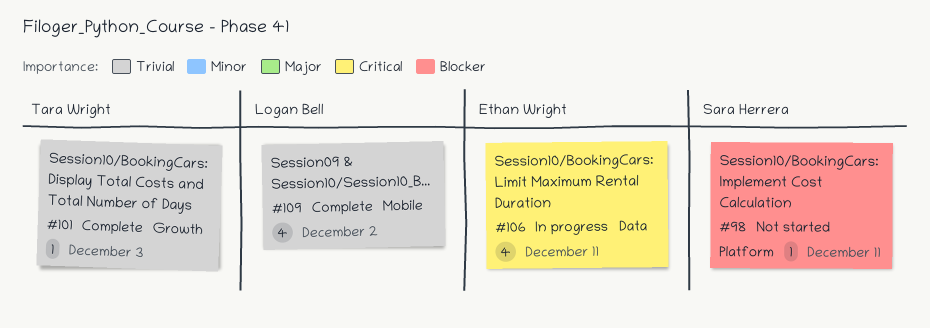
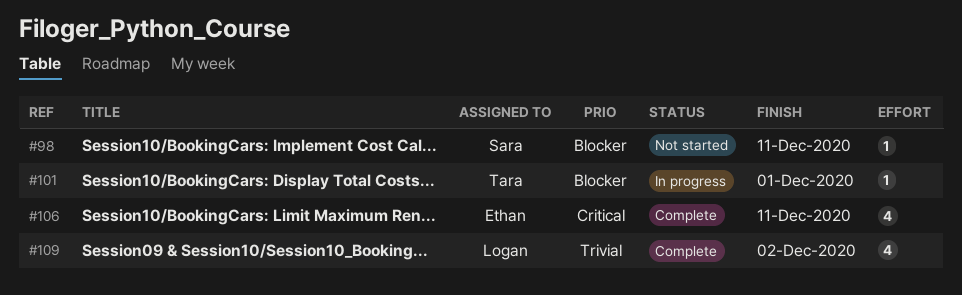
#101, status: Complete -> In progress
#101, priority: Trivial -> Blocker
#101, due: Dec 3 -> Dec 1
#106, status: In progress -> Complete

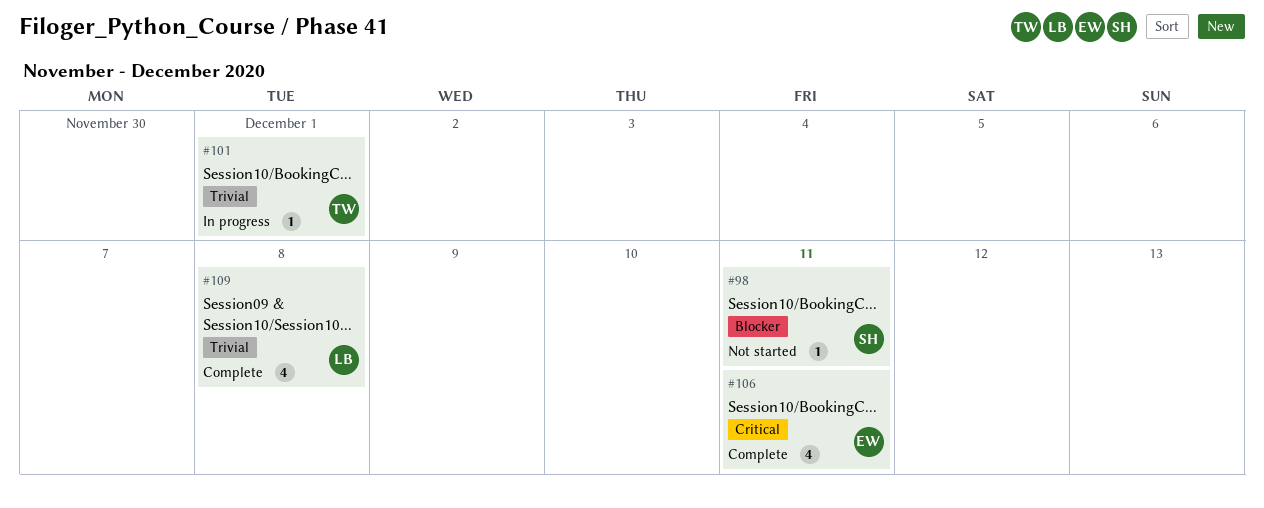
#101, priority: Blocker -> Trivial
#109, due: Dec 2 -> Dec 8

